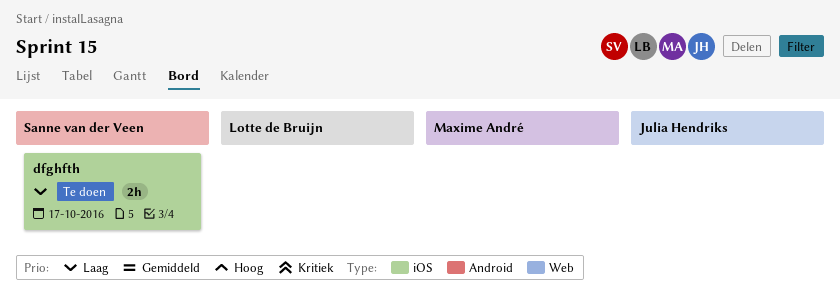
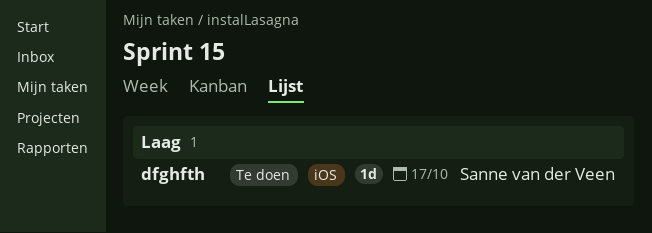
dfghfth, estimate: 2h -> 1d

